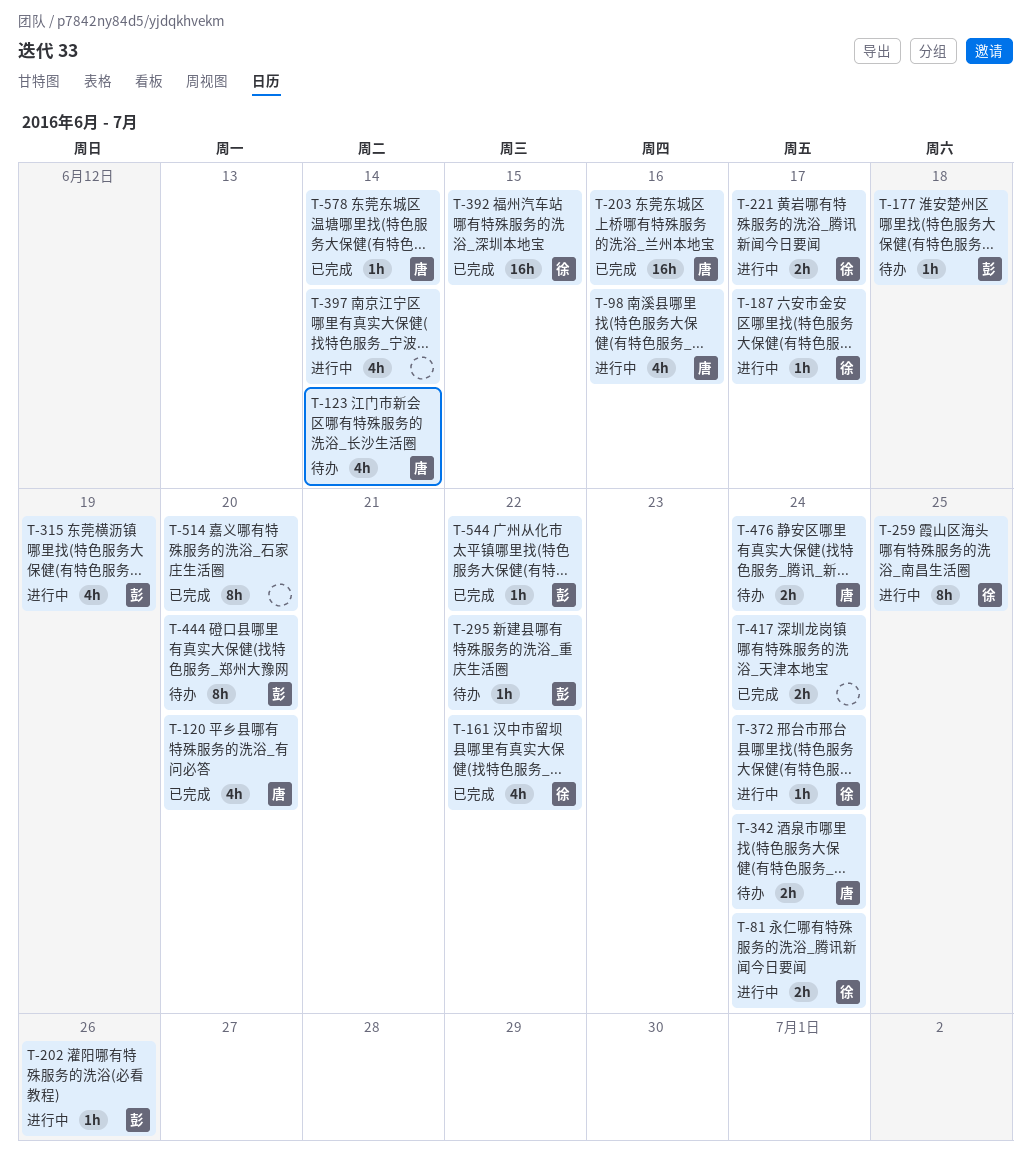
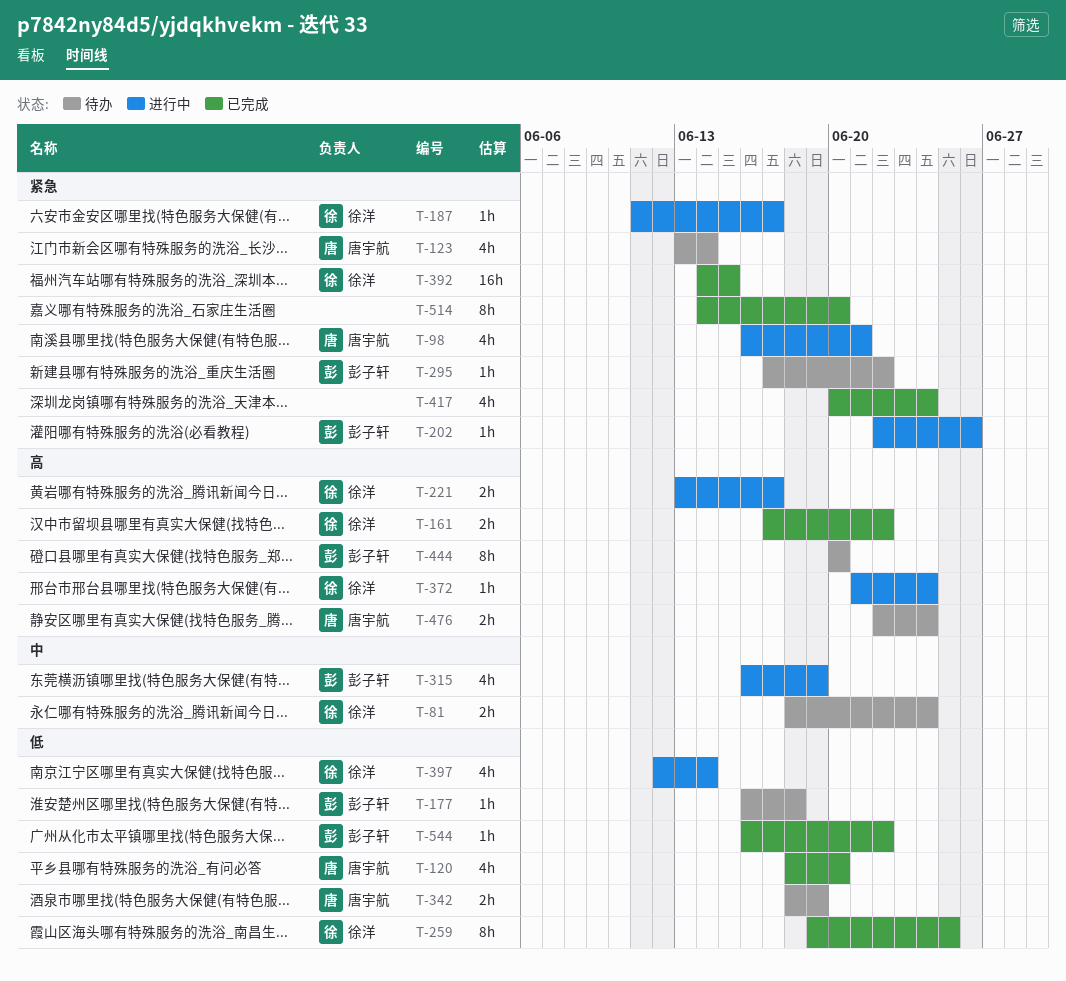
T-81, status: 进行中 -> 待办
T-98, due: Jun 16 -> Jun 21
T-161, estimate: 4h -> 2h
T-203: present -> none
T-259, status: 进行中 -> 已完成
T-342, due: Jun 24 -> Jun 19
T-397, owner: none -> 徐洋
T-417, estimate: 2h -> 4h
T-578: present -> none

